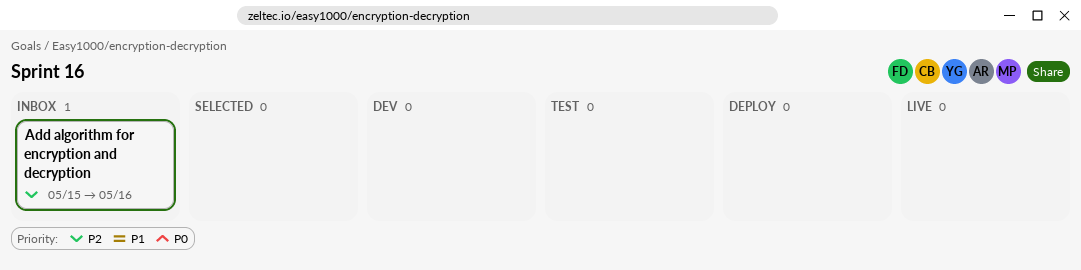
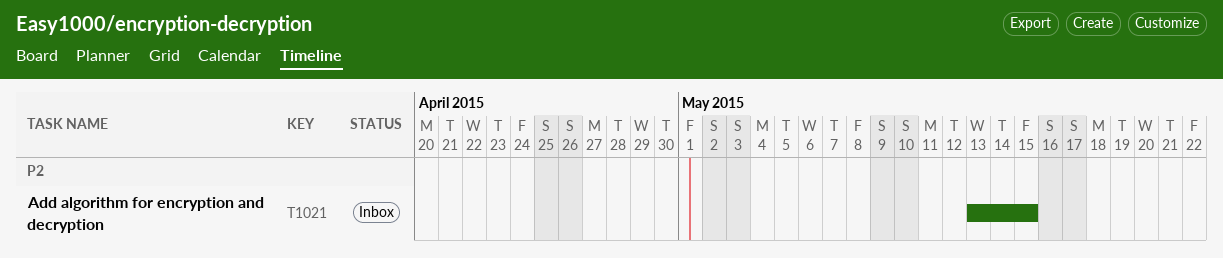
Add algorithm for encryption and decryption, start: May 15 -> May 13
Add algorithm for encryption and decryption, due: May 16 -> May 15

